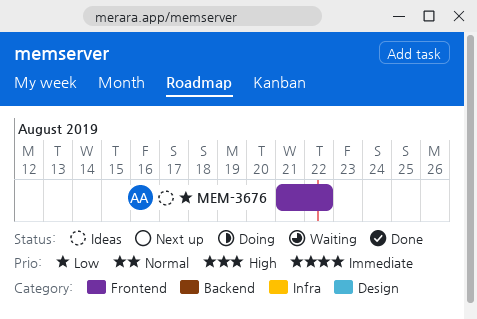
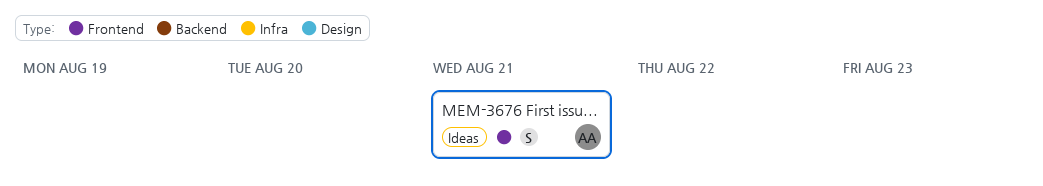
MEM-3676, due: Aug 22 -> Aug 21

